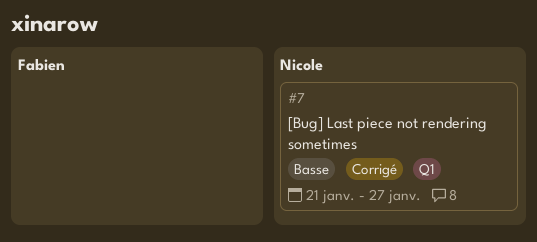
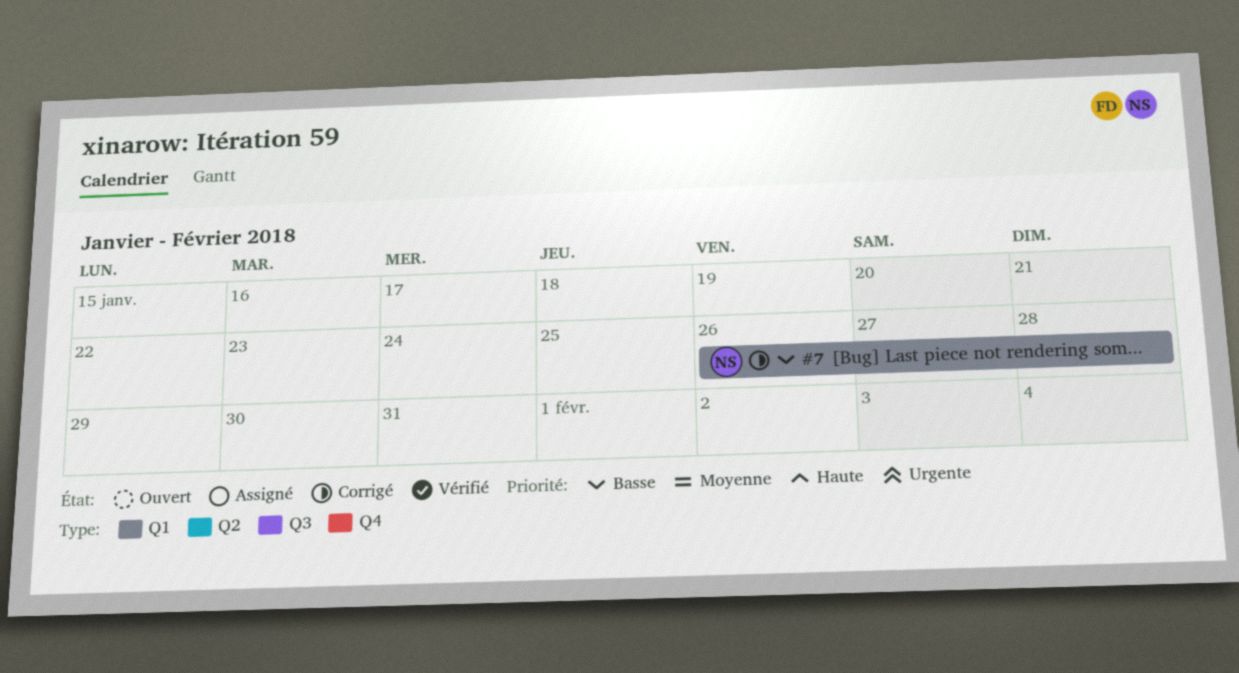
#7, start: Jan 21 -> Jan 26
#7, due: Jan 27 -> Jan 28

